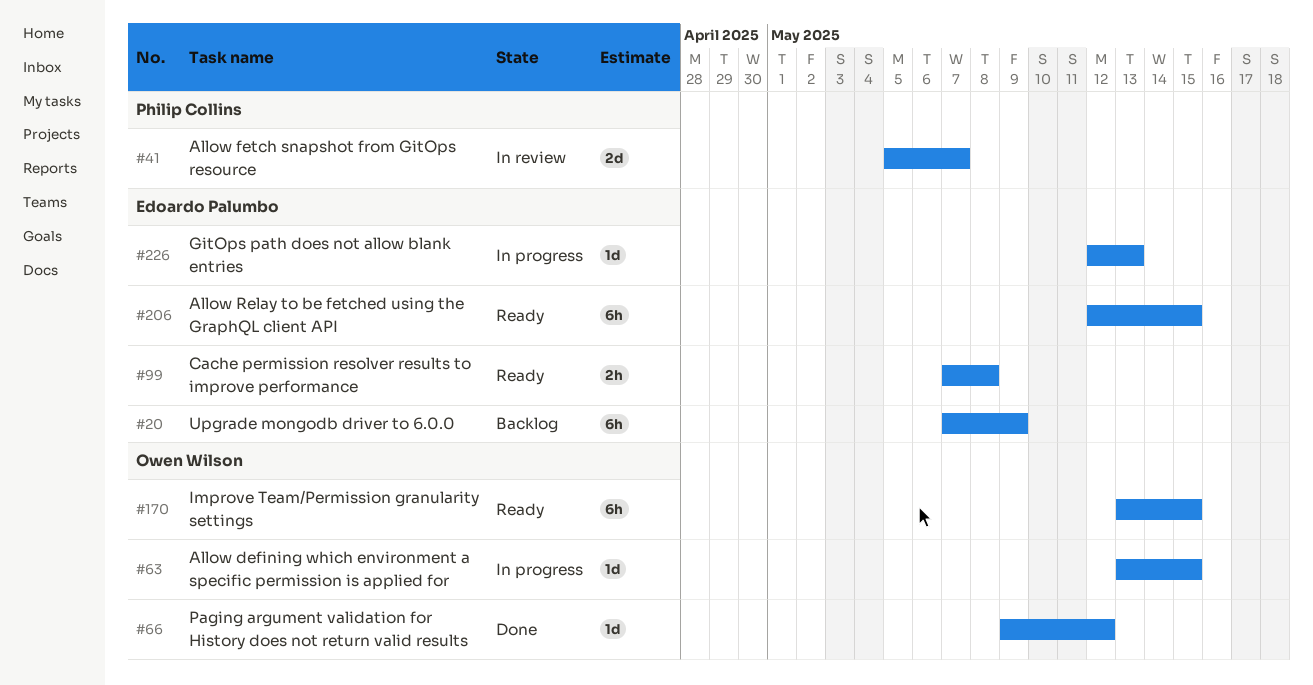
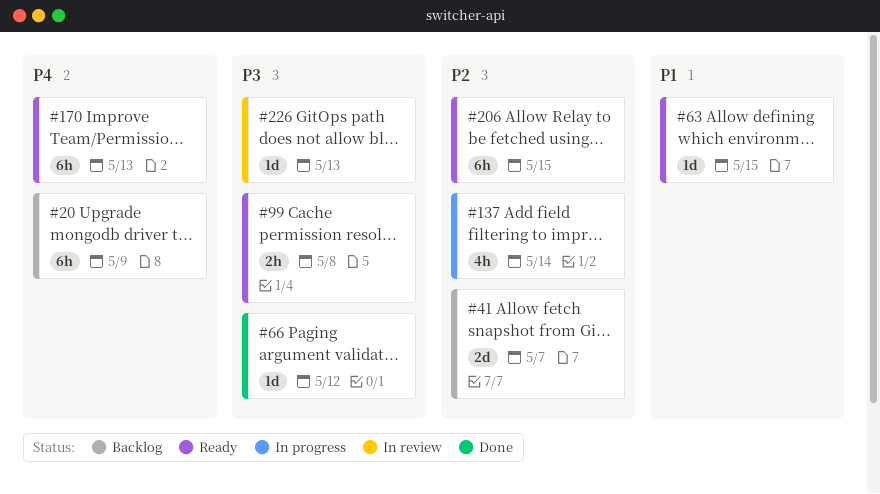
#41, status: In review -> Backlog
#63, status: In progress -> Ready
#137: none -> present
#170, due: May 15 -> May 13
#226, status: In progress -> In review

